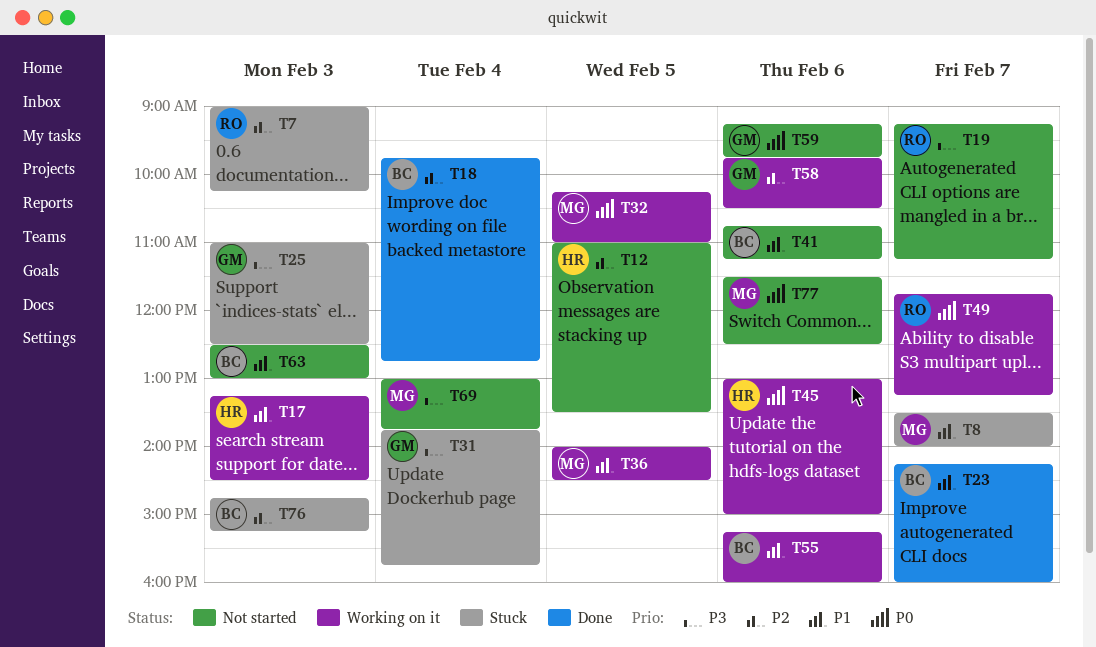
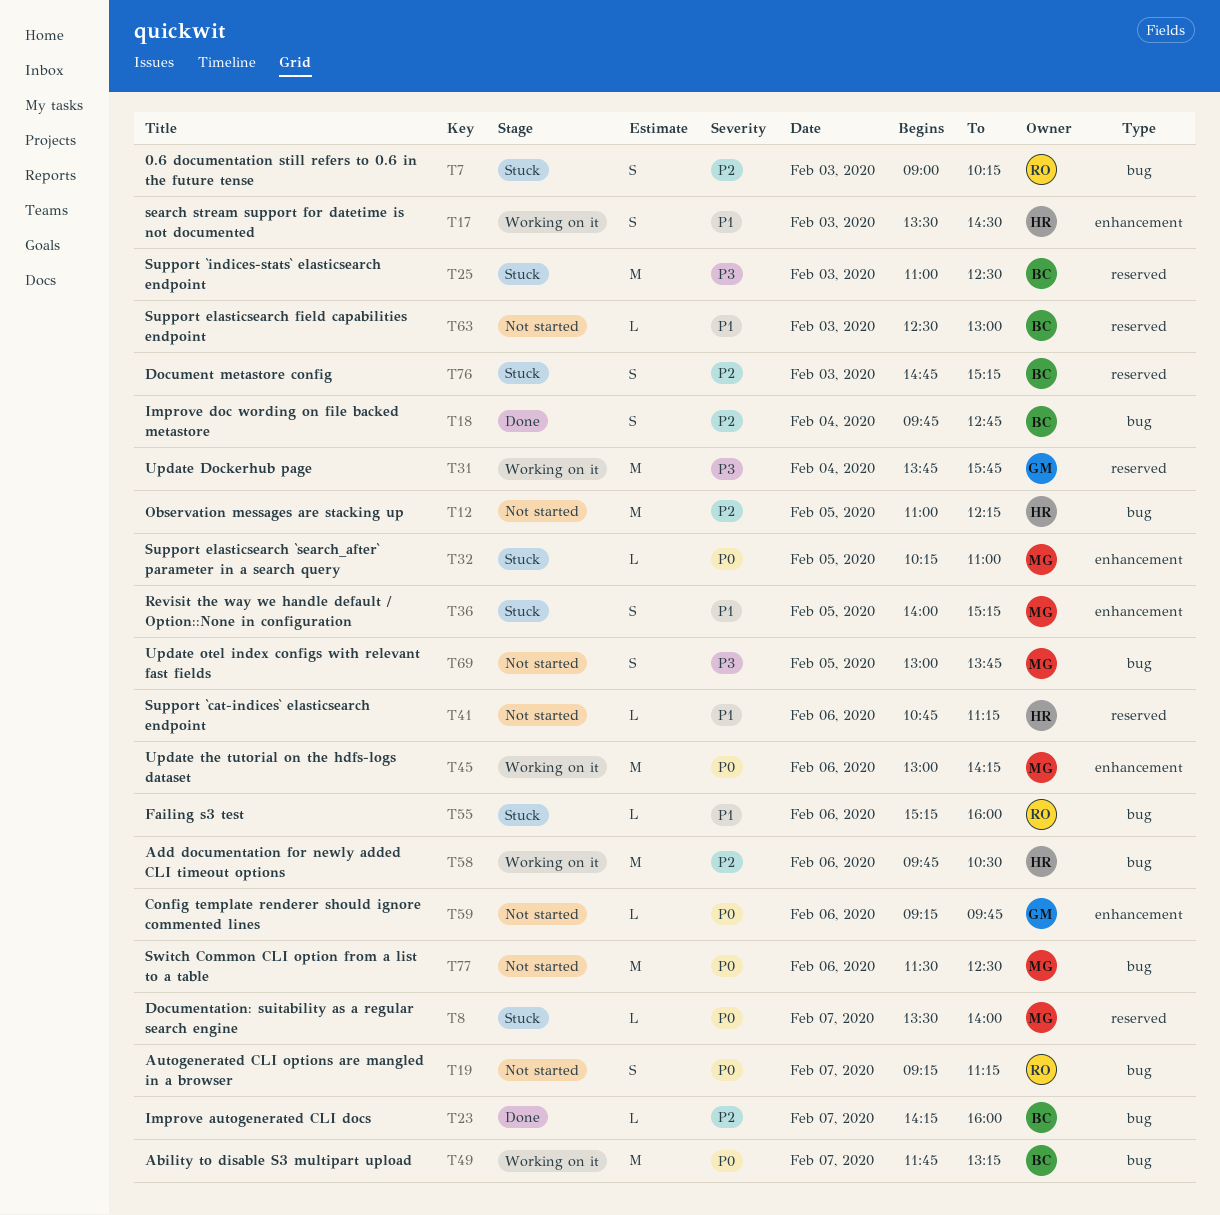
T8, priority: P1 -> P0
T12, ends: 13:30 -> 12:15
T17, begins: 13:15 -> 13:30
T19, priority: P3 -> P0
T23, priority: P1 -> P2
T25, owner: GM -> BC
T31, status: Stuck -> Working on it
T32, status: Working on it -> Stuck
T36, status: Working on it -> Stuck
T36, ends: 14:30 -> 15:15
T41, owner: BC -> HR
T45, owner: HR -> MG
T45, ends: 15:00 -> 14:15
T49, owner: RO -> BC
T55, status: Working on it -> Stuck
T55, owner: BC -> RO
T58, owner: GM -> HR
T69, day: Feb 4 -> Feb 5

